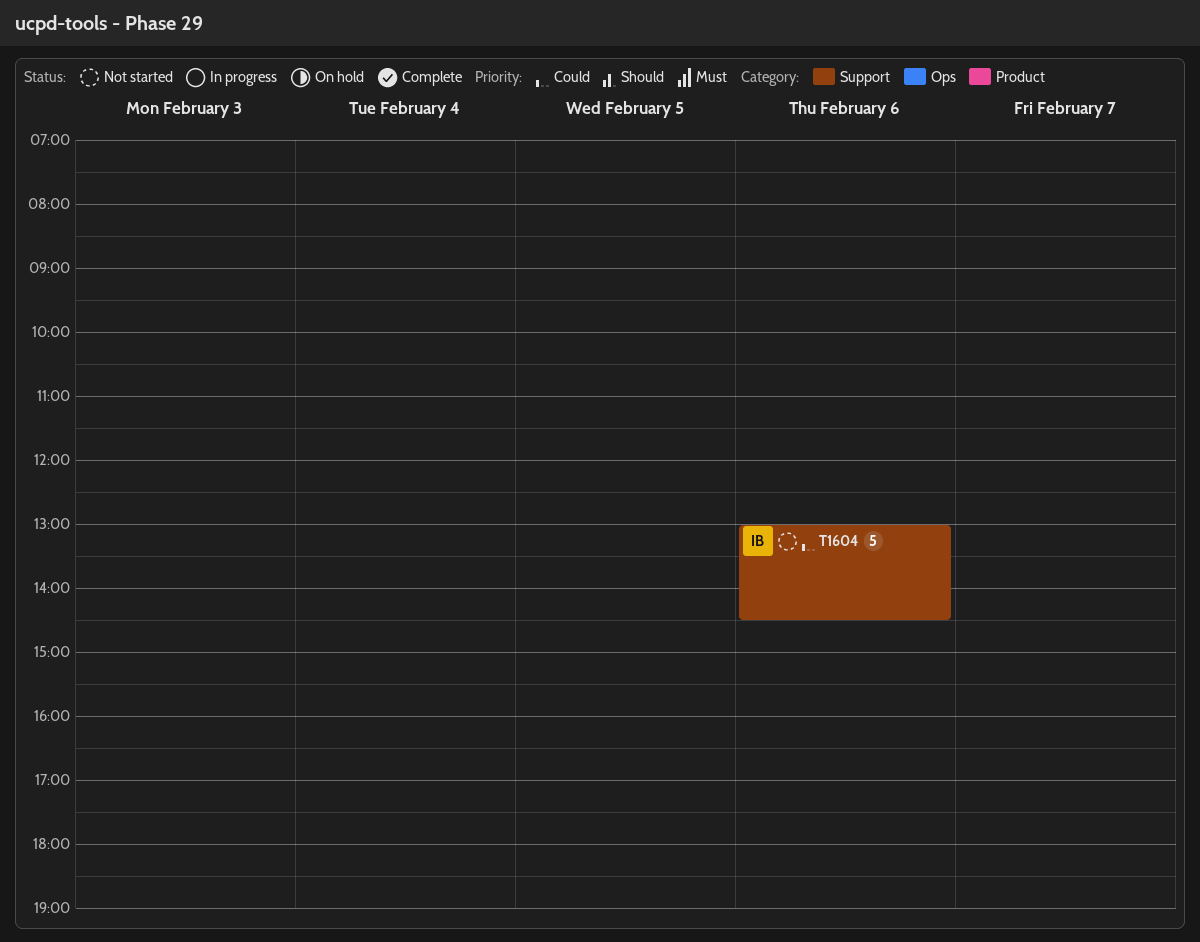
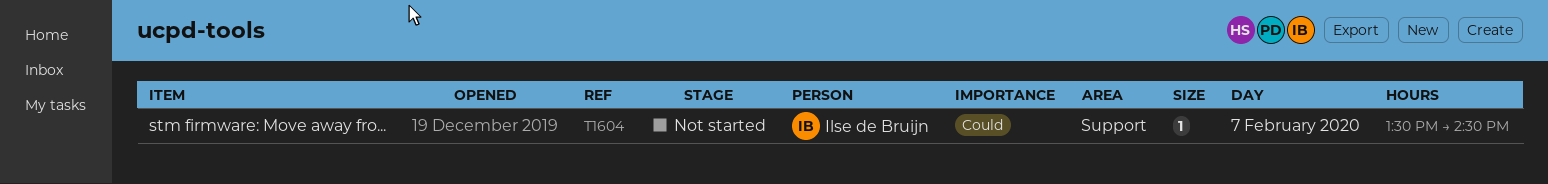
T1604, estimate: 5 -> 1
T1604, day: Feb 6 -> Feb 7
T1604, begins: 13:00 -> 13:30

